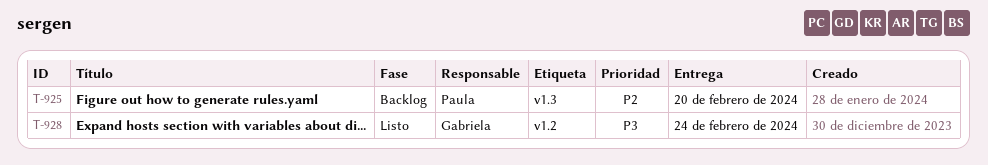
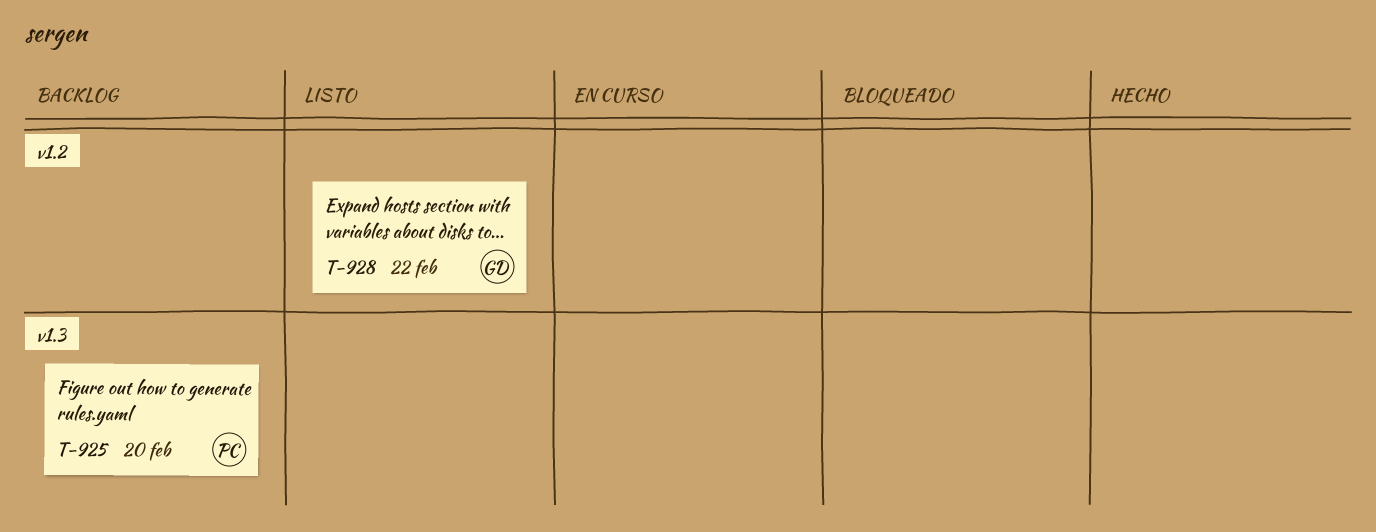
T-928, due: Feb 24 -> Feb 22

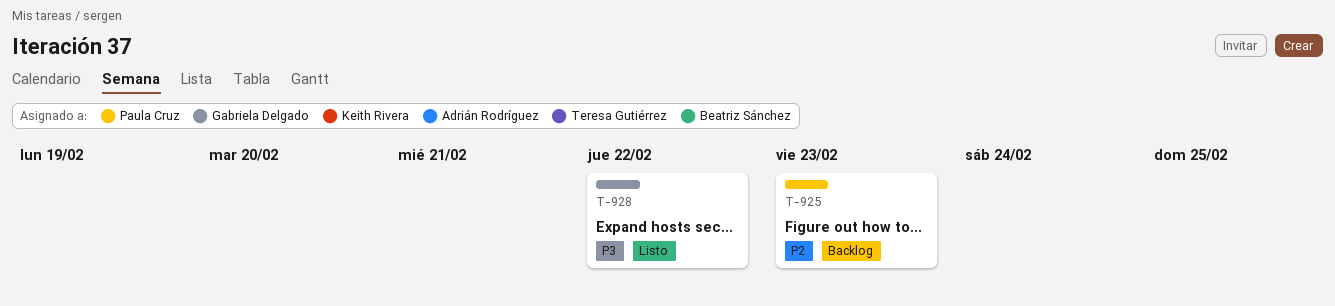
T-925, due: Feb 20 -> Feb 23

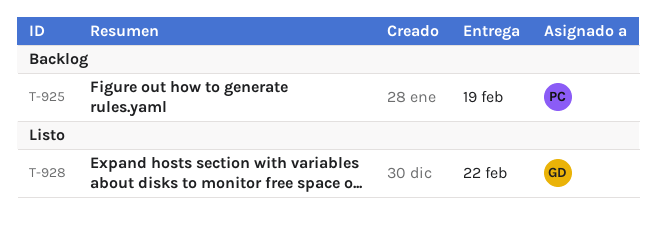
T-925, due: Feb 23 -> Feb 19

